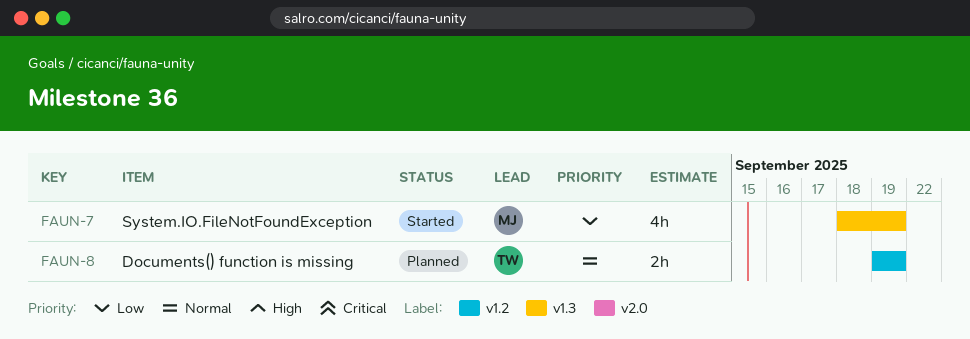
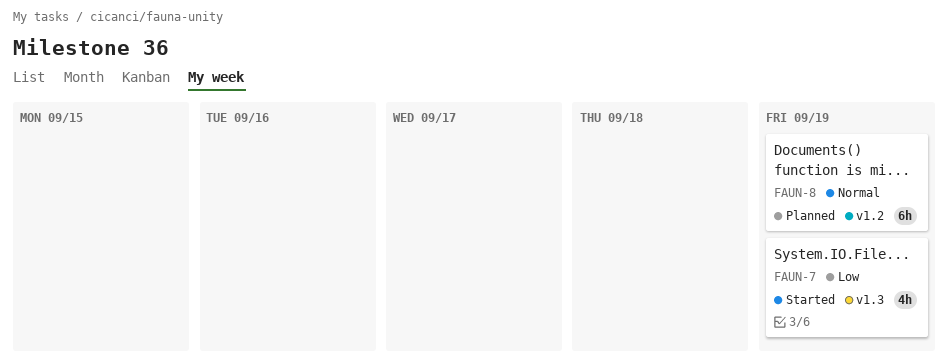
FAUN-8, estimate: 2h -> 6h

